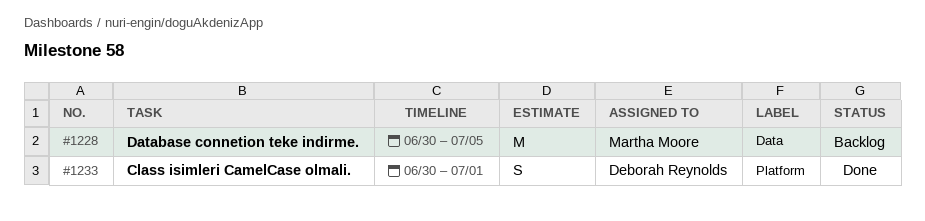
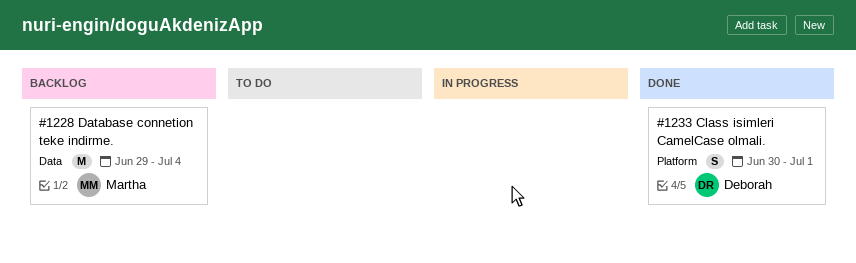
#1228, start: Jun 30 -> Jun 29
#1228, due: Jul 5 -> Jul 4

